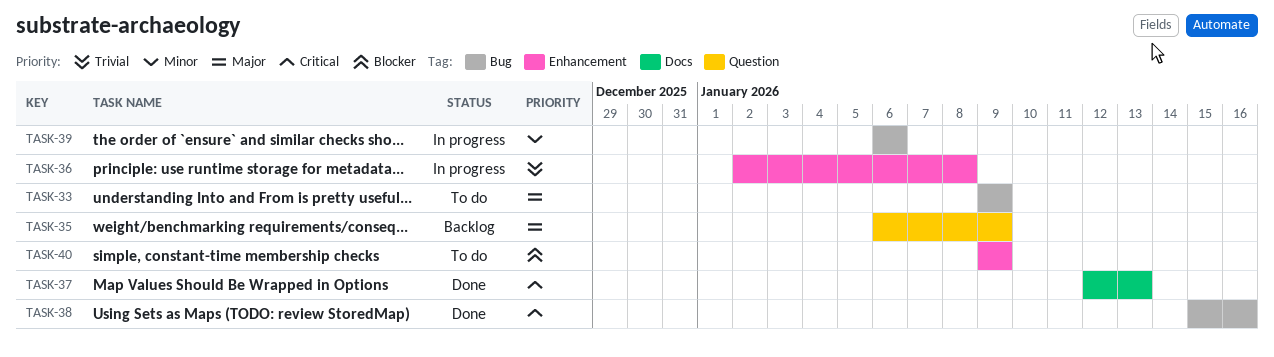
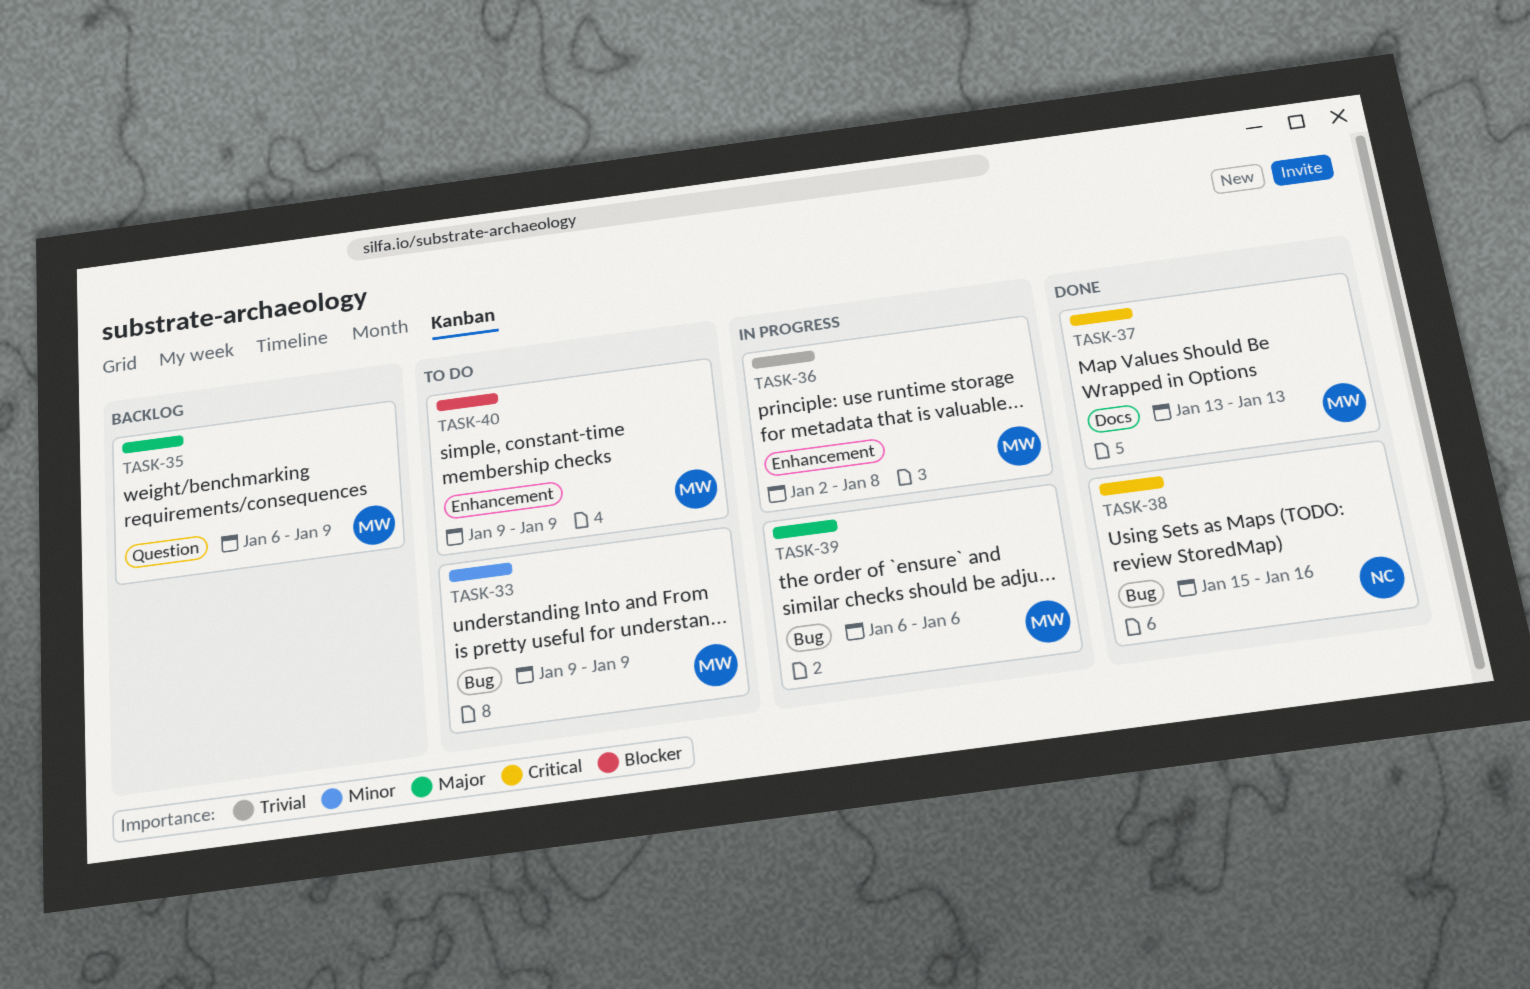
TASK-33, priority: Major -> Minor
TASK-37, start: Jan 12 -> Jan 13
TASK-39, priority: Minor -> Major

